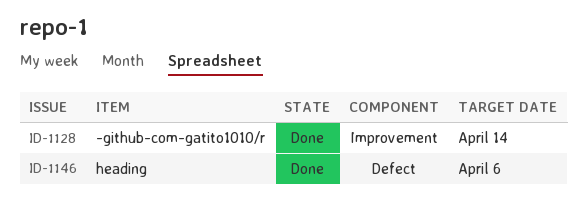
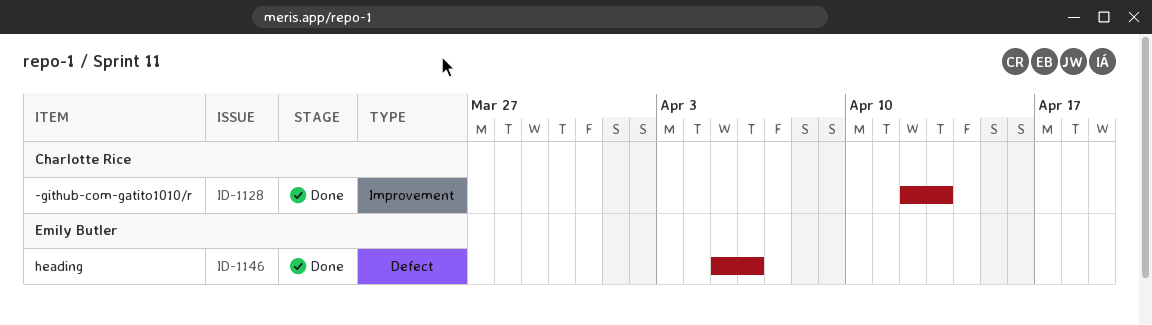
ID-1128, due: Apr 14 -> Apr 13

